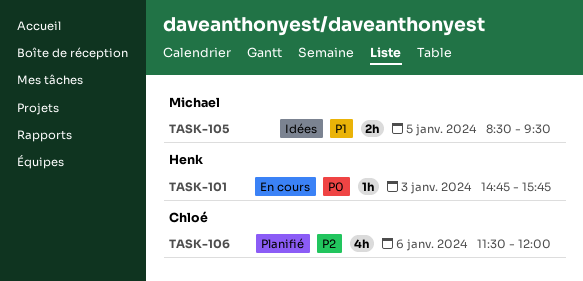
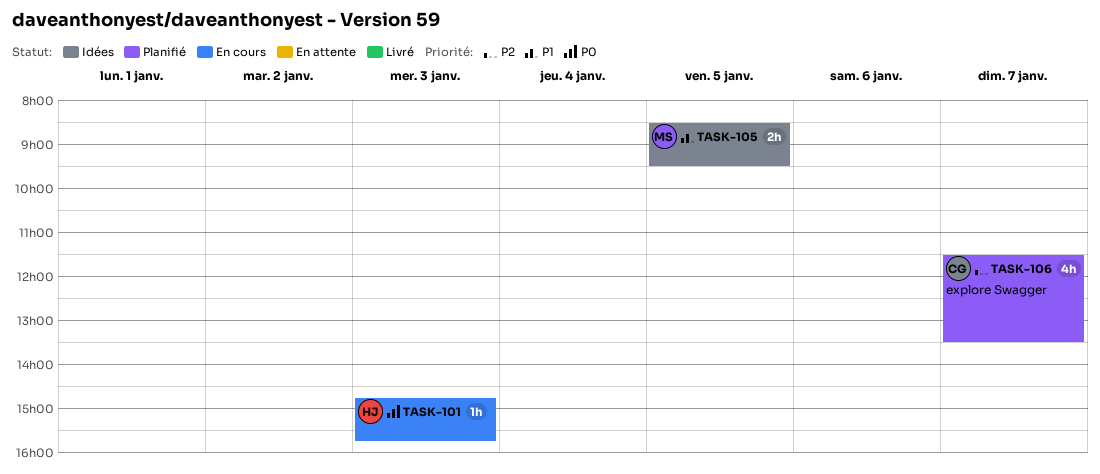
TASK-106, day: Jan 6 -> Jan 7
TASK-106, ends: 12:00 -> 13:30

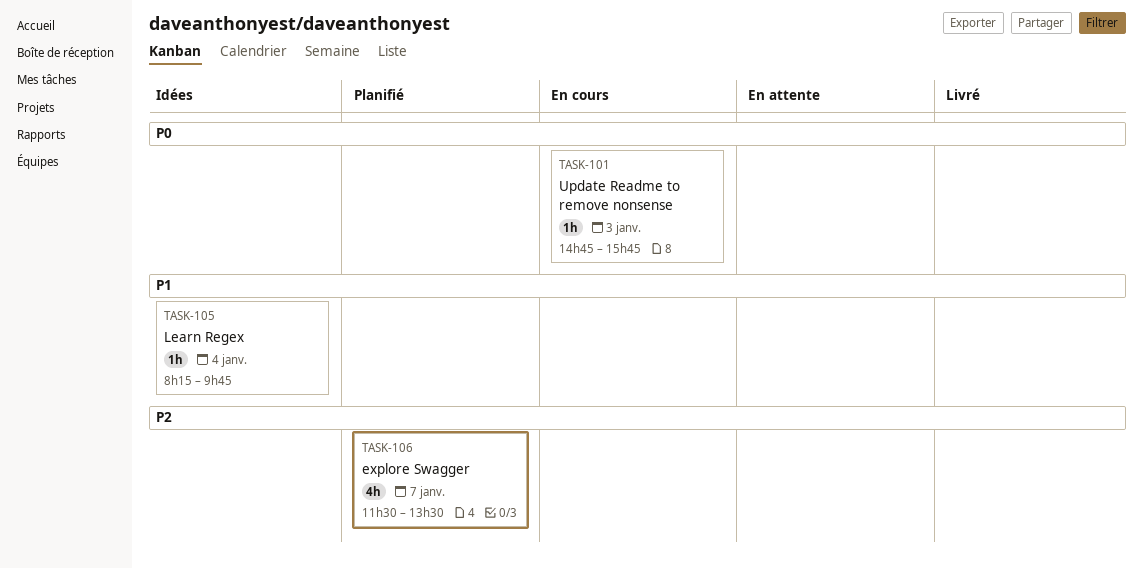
TASK-105, estimate: 2h -> 1h
TASK-105, day: Jan 5 -> Jan 4
TASK-105, begins: 08:30 -> 08:15
TASK-105, ends: 09:30 -> 09:45

